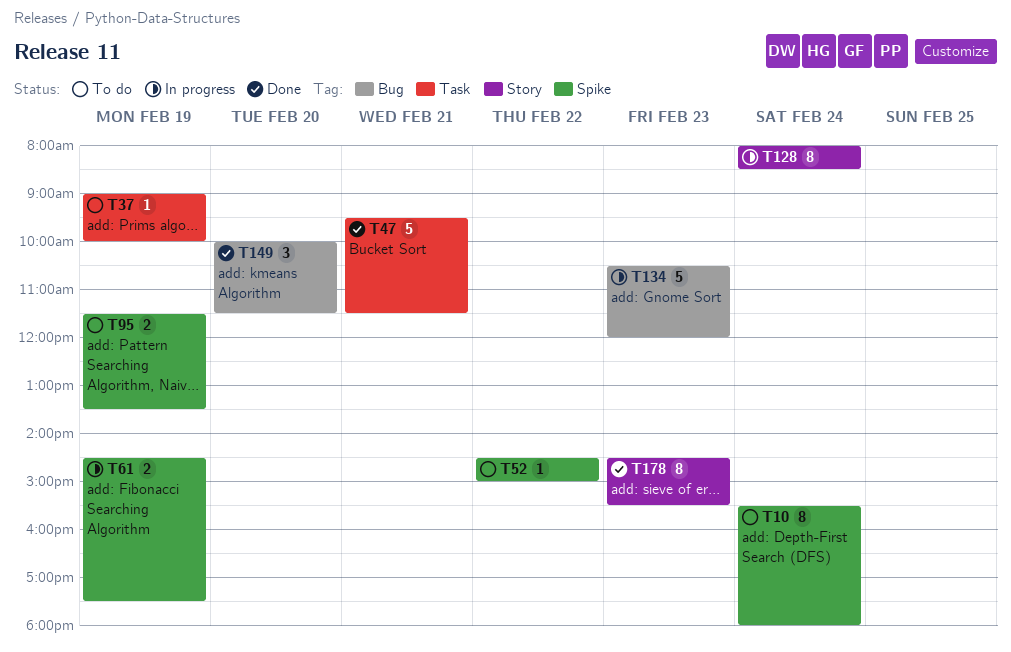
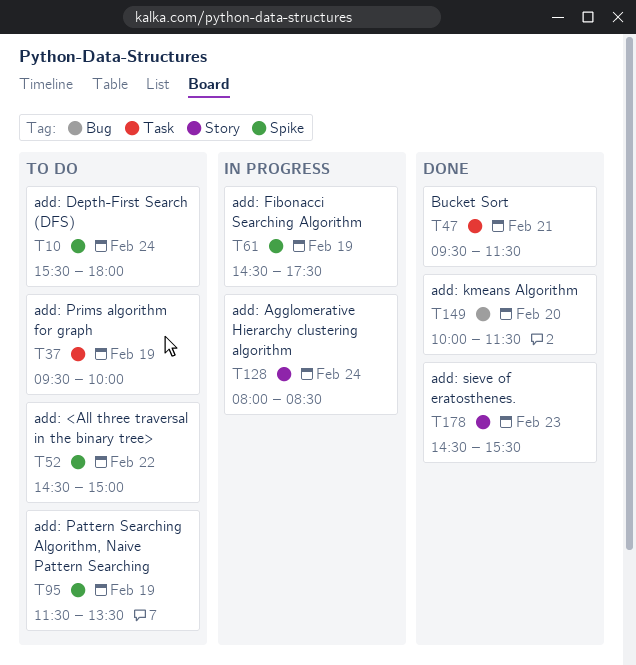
T37, begins: 09:00 -> 09:30
T134: present -> none

